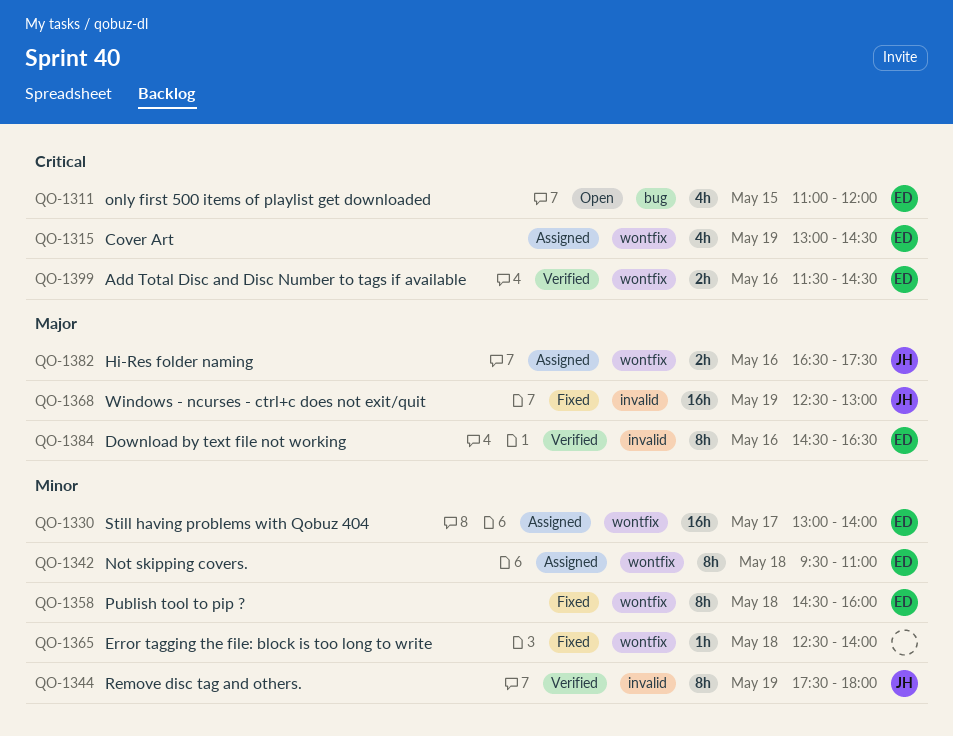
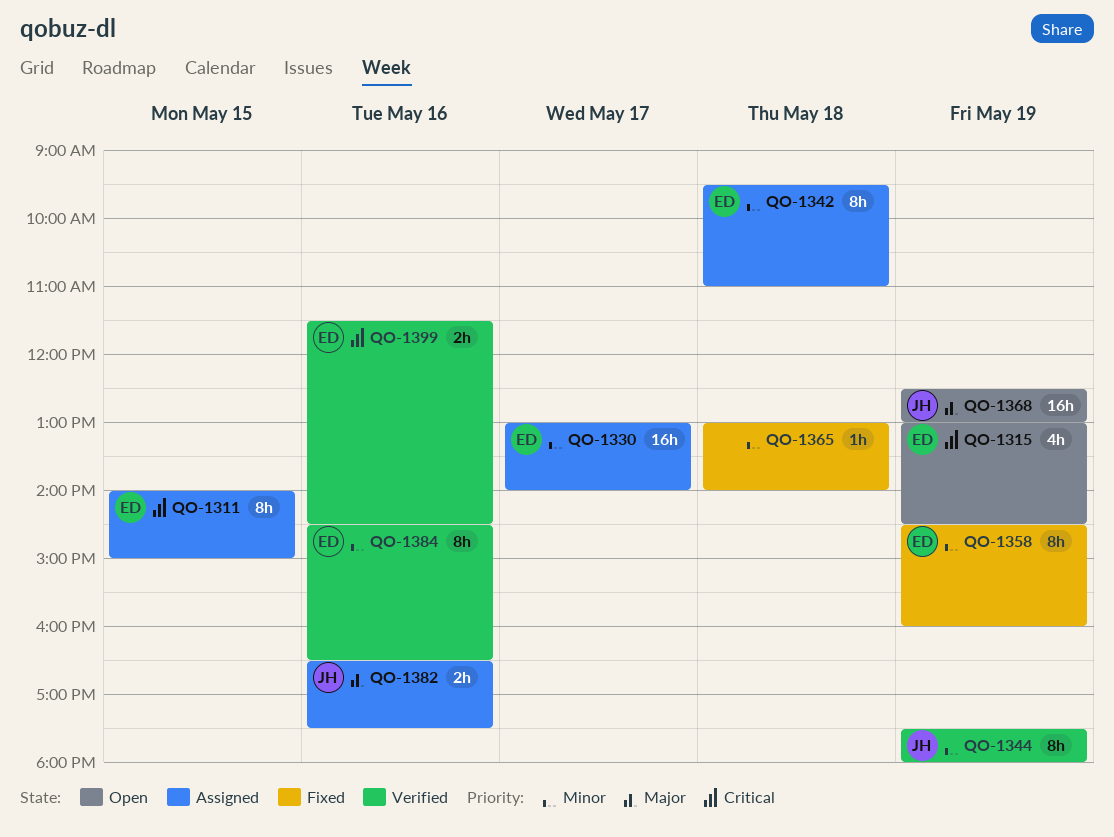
QO-1311, status: Open -> Assigned
QO-1311, estimate: 4h -> 8h
QO-1311, begins: 11:00 -> 14:00
QO-1311, ends: 12:00 -> 15:00
QO-1315, status: Assigned -> Open
QO-1358, day: May 18 -> May 19
QO-1365, begins: 12:30 -> 13:00
QO-1368, status: Fixed -> Open
QO-1384, priority: Major -> Minor

